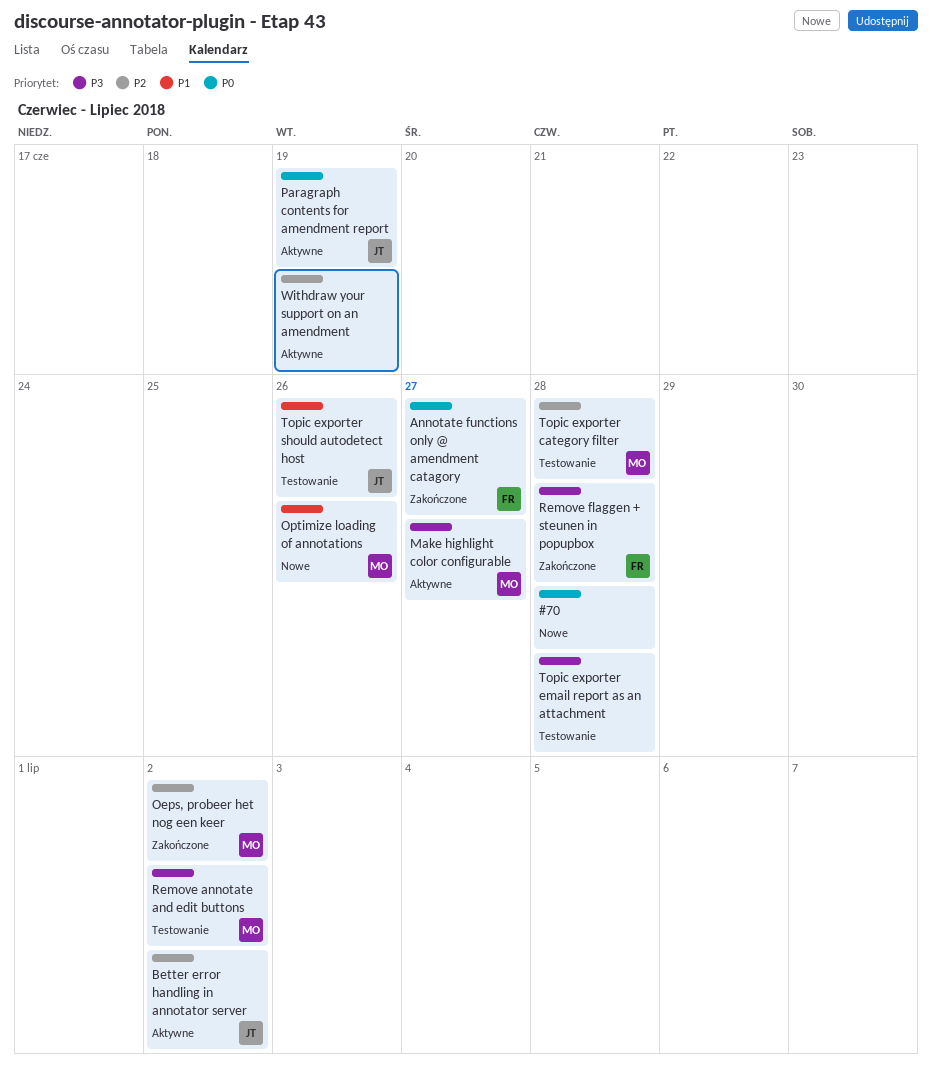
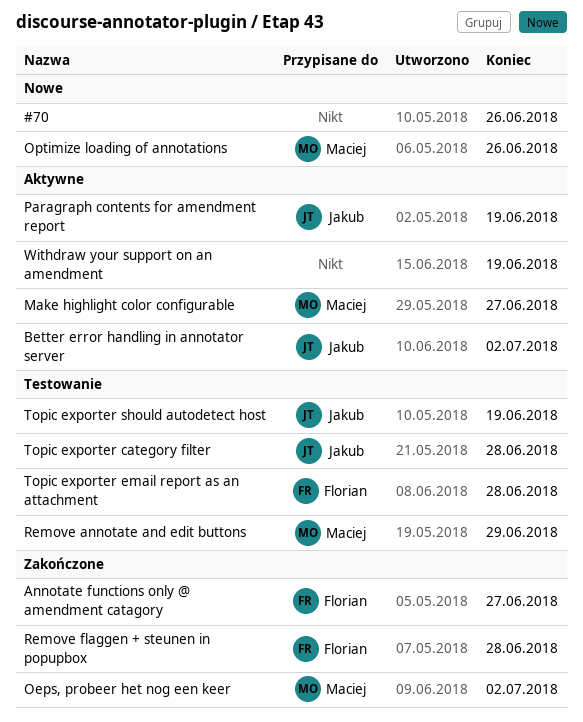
#70, due: Jun 28 -> Jun 26
Remove annotate and edit buttons, due: Jul 2 -> Jun 29
Topic exporter category filter, owner: Maciej -> Jakub
Topic exporter email report as an attachment, owner: none -> Florian
Topic exporter should autodetect host, due: Jun 26 -> Jun 19

